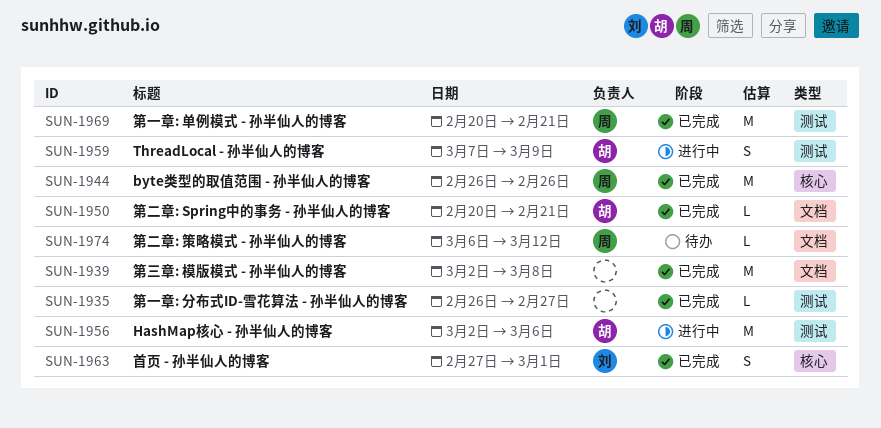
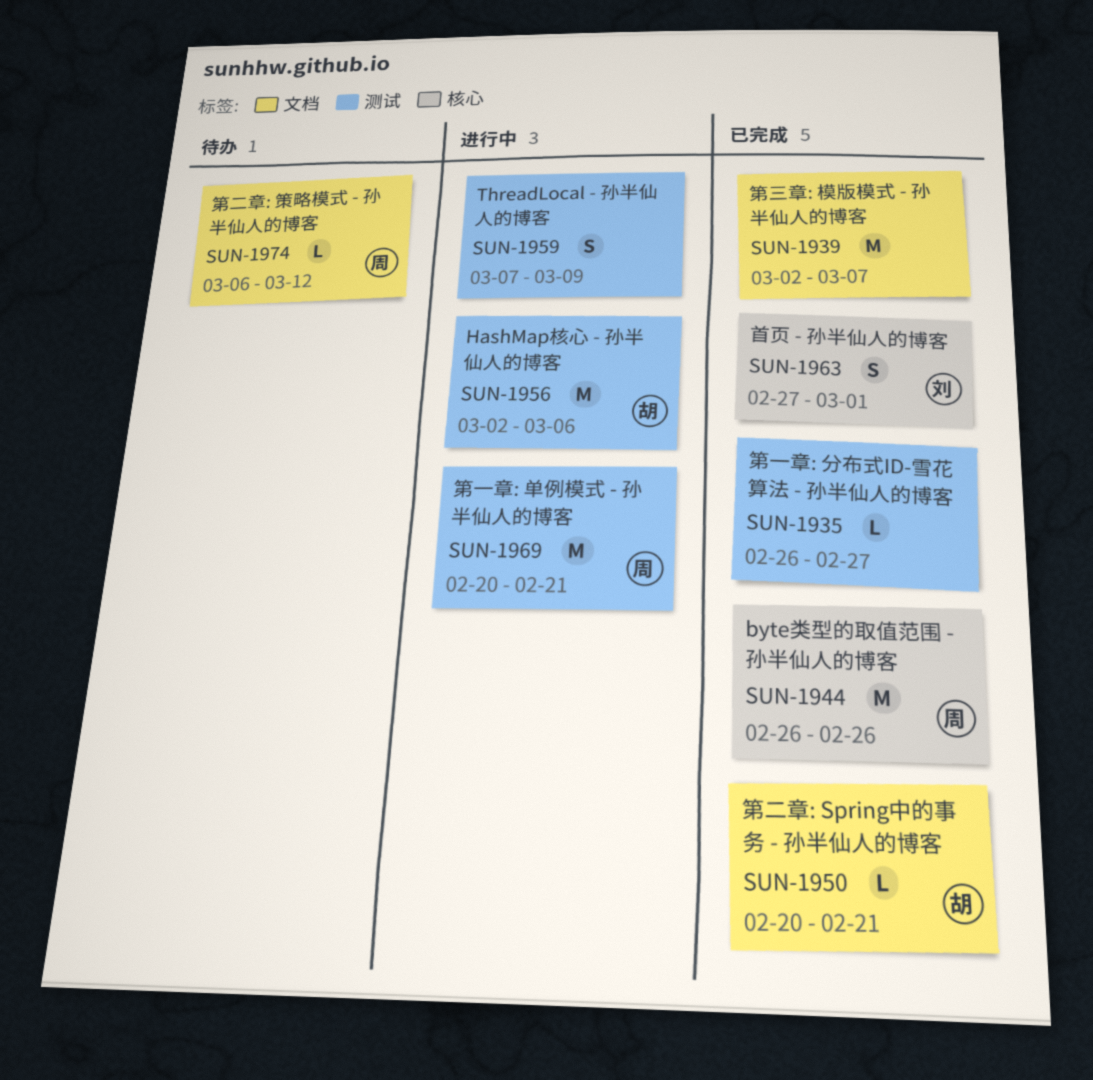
SUN-1939, due: Mar 8 -> Mar 7
SUN-1959, owner: 胡 -> none
SUN-1969, status: 已完成 -> 进行中

